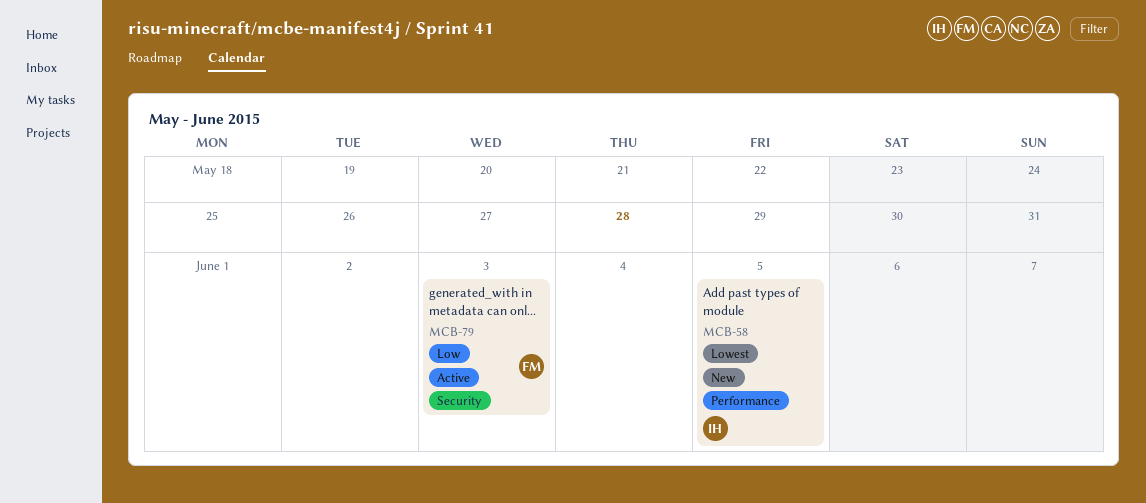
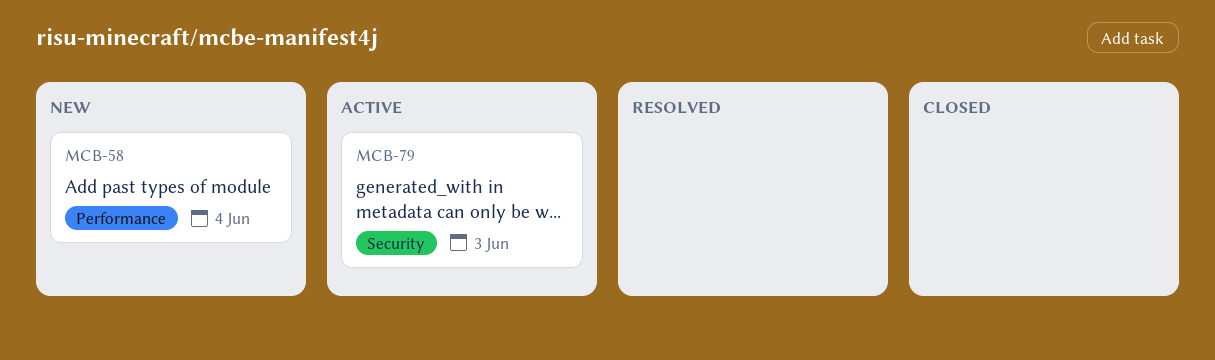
MCB-58, due: Jun 5 -> Jun 4

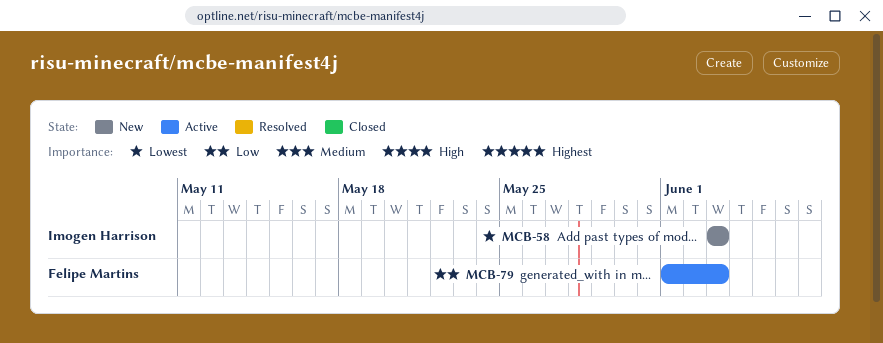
MCB-58, due: Jun 4 -> Jun 3

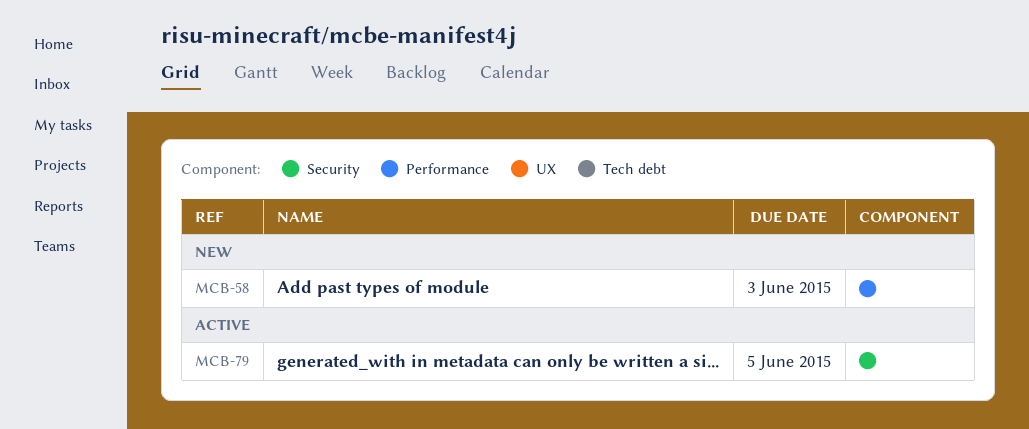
MCB-79, due: Jun 3 -> Jun 5

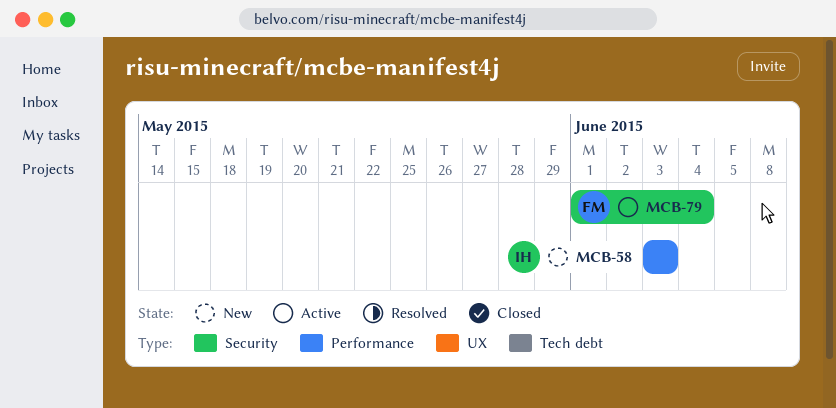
MCB-79, due: Jun 5 -> Jun 4

